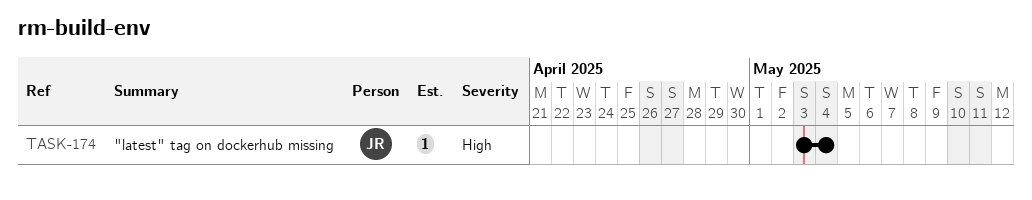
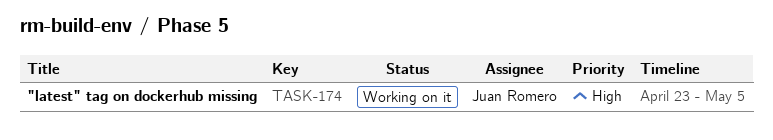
TASK-174, start: May 3 -> Apr 23
TASK-174, due: May 4 -> May 5

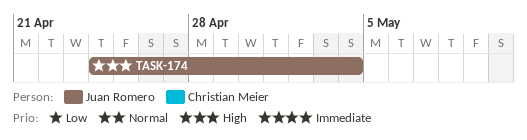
TASK-174, start: Apr 23 -> Apr 24
TASK-174, due: May 5 -> May 4

